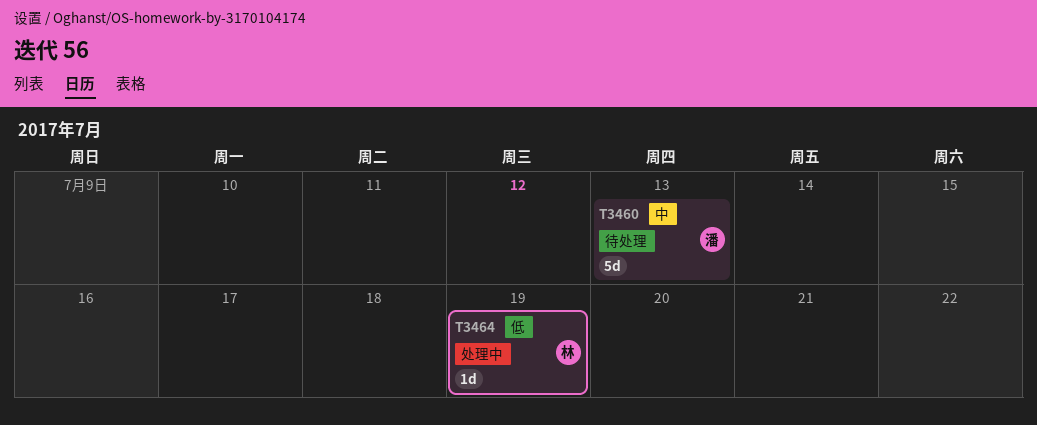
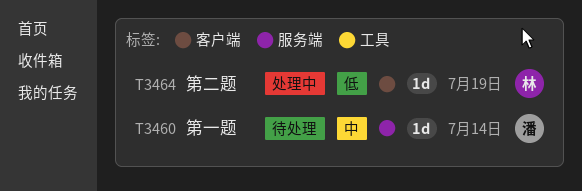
T3460, estimate: 5d -> 1d
T3460, due: Jul 13 -> Jul 14

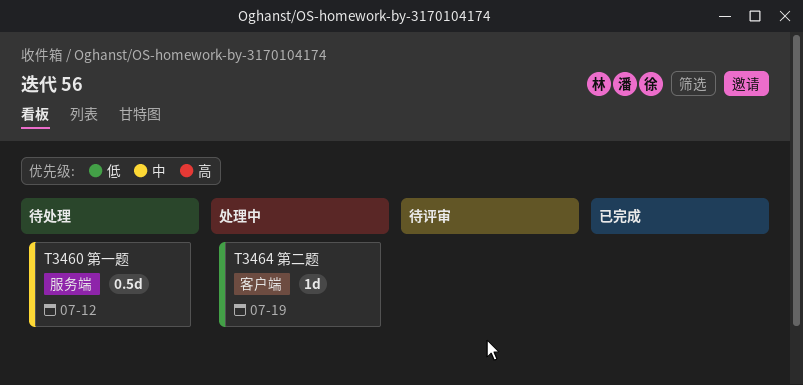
T3460, estimate: 1d -> 0.5d
T3460, due: Jul 14 -> Jul 12

